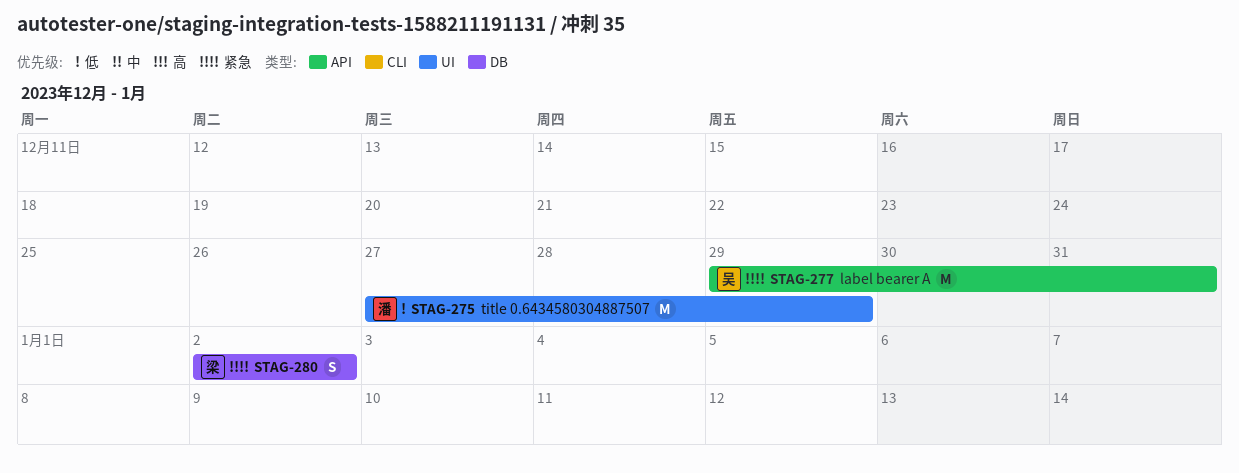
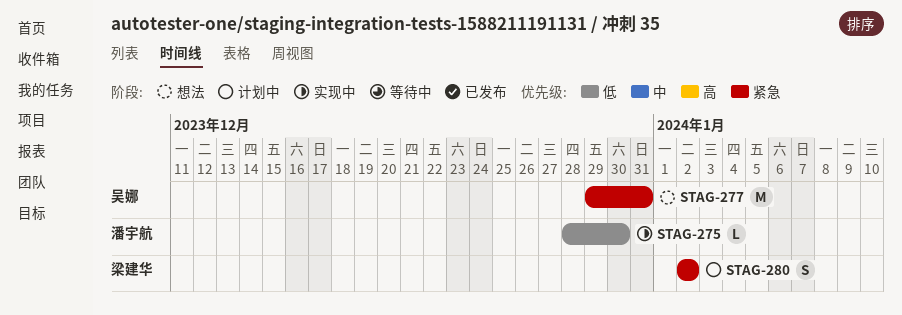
STAG-275, estimate: M -> L
STAG-275, start: Dec 27 -> Dec 28
STAG-275, due: Dec 29 -> Dec 30

